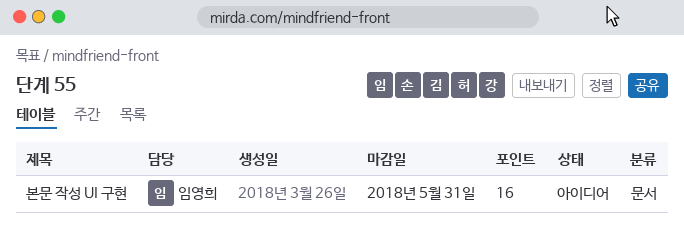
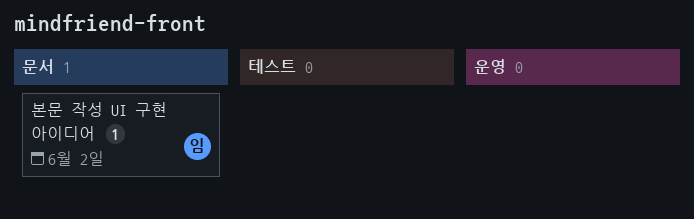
본문 작성 UI 구현, estimate: 16 -> 1
본문 작성 UI 구현, due: May 31 -> Jun 2

